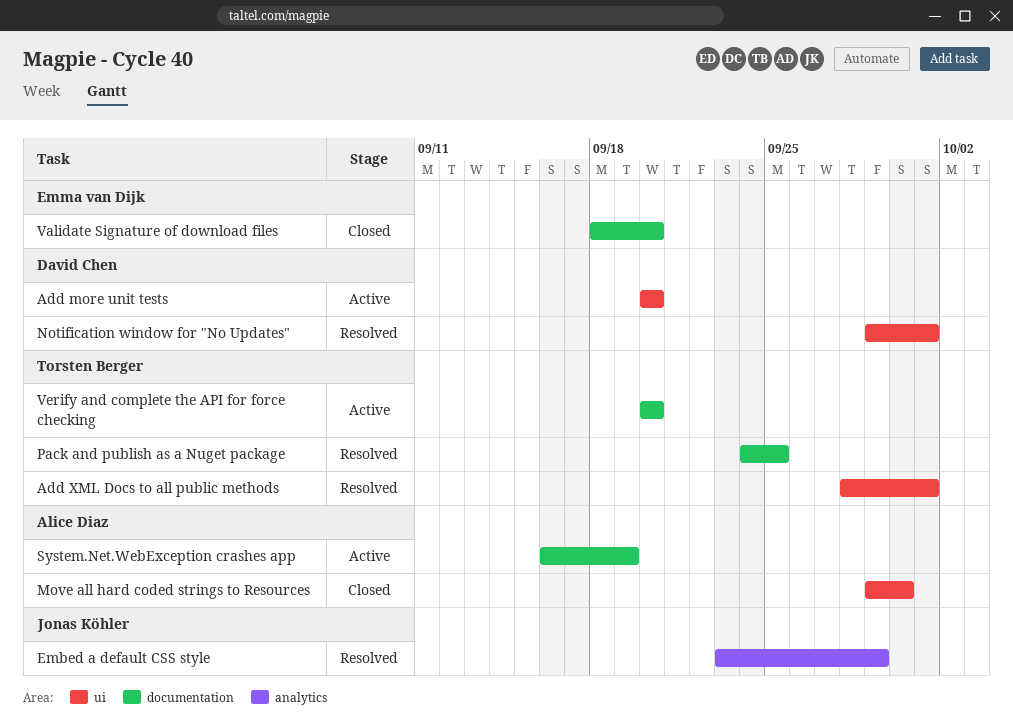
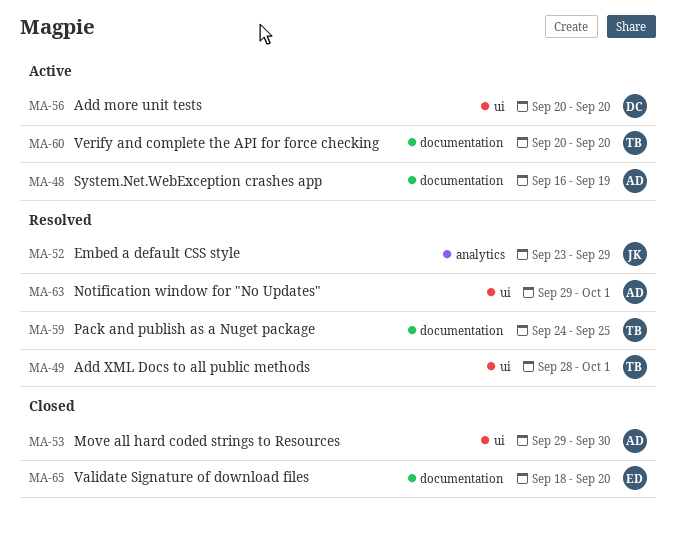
Notification window for "No Updates", owner: David Chen -> Alice Diaz

